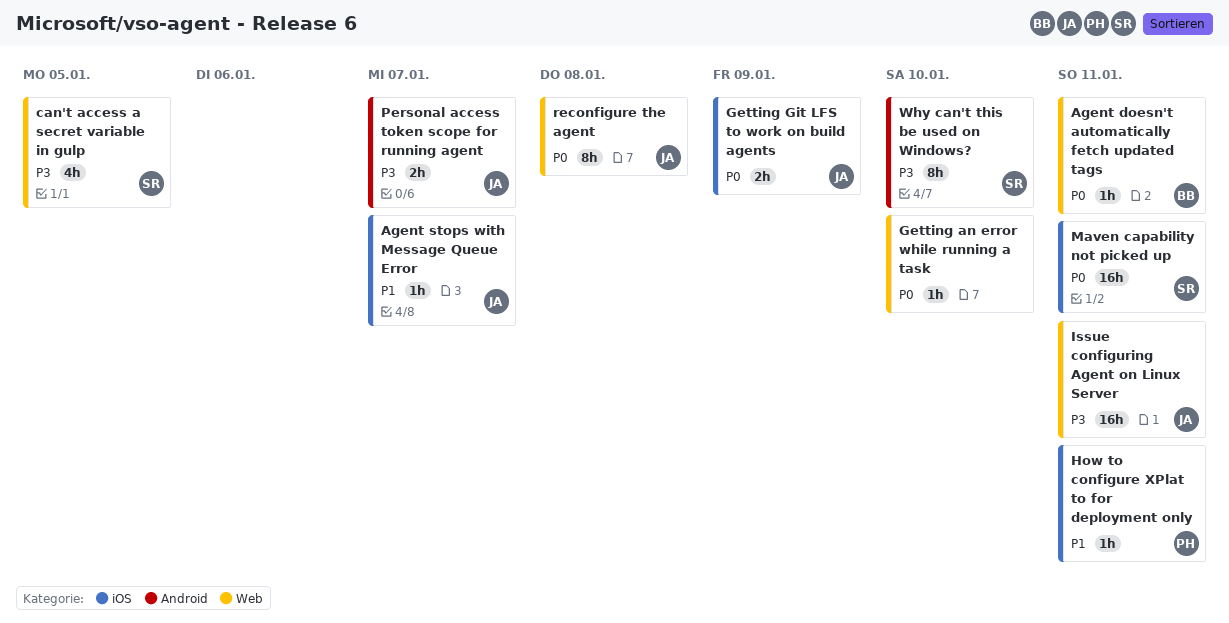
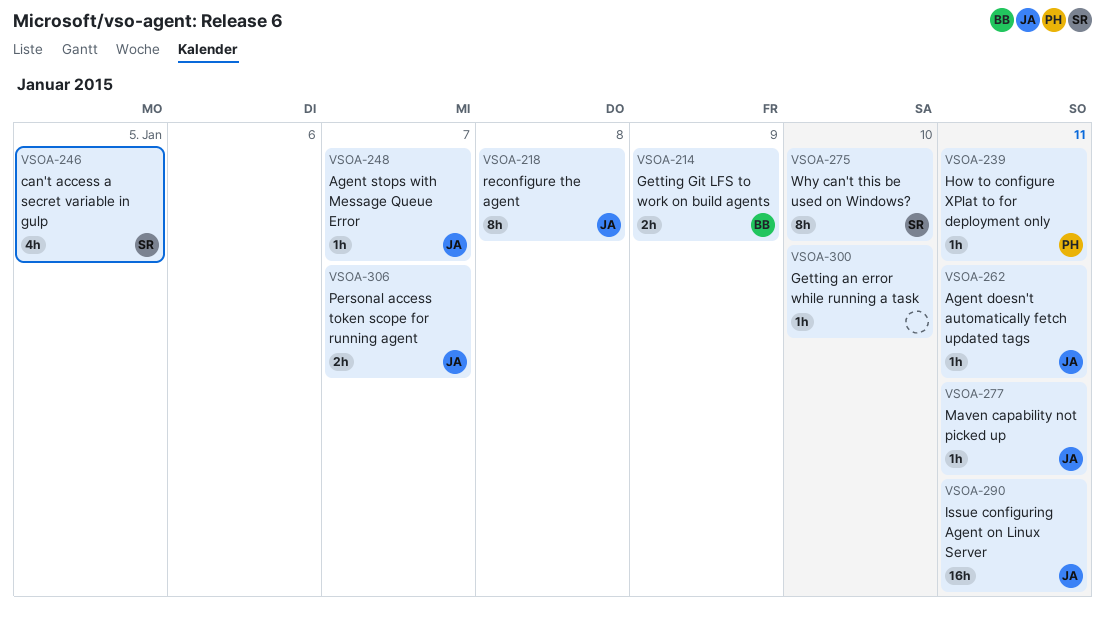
Agent doesn't automatically fetch updated tags, owner: BB -> JA
Getting Git LFS to work on build agents, owner: JA -> BB
Maven capability not picked up, owner: SR -> JA
Maven capability not picked up, estimate: 16h -> 1h

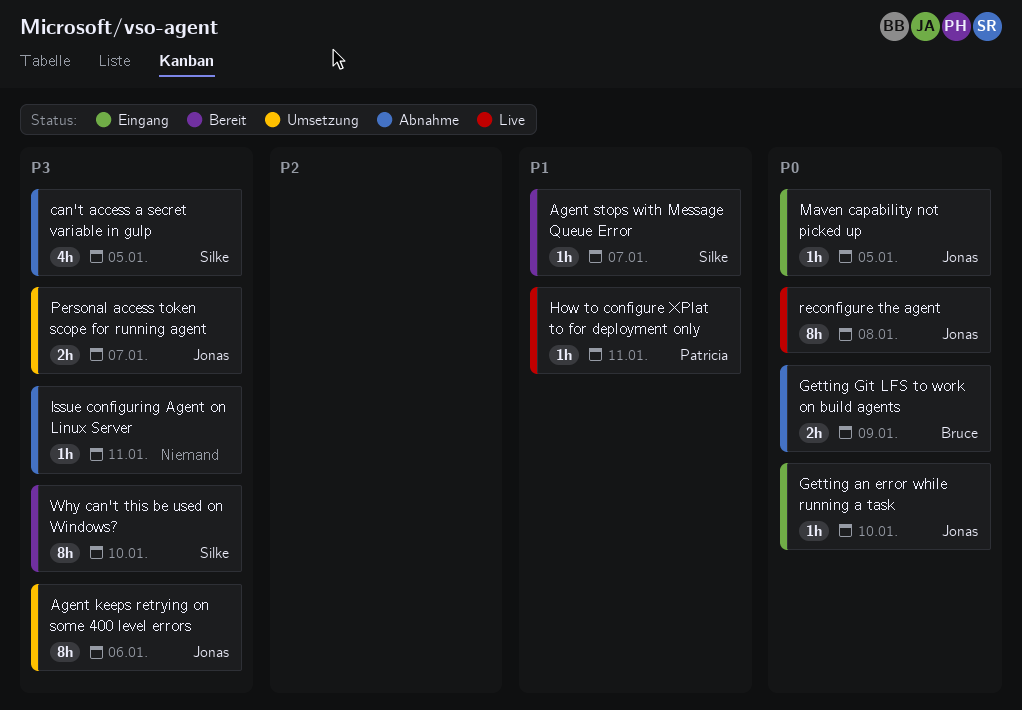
Agent doesn't automatically fetch updated tags: present -> none
Agent keeps retrying on some 400 level errors: none -> present
Agent stops with Message Queue Error, owner: Jonas -> Silke
Getting an error while running a task, owner: none -> Jonas
Issue configuring Agent on Linux Server, owner: Jonas -> none
Issue configuring Agent on Linux Server, estimate: 16h -> 1h
Maven capability not picked up, due: Jan 11 -> Jan 5

